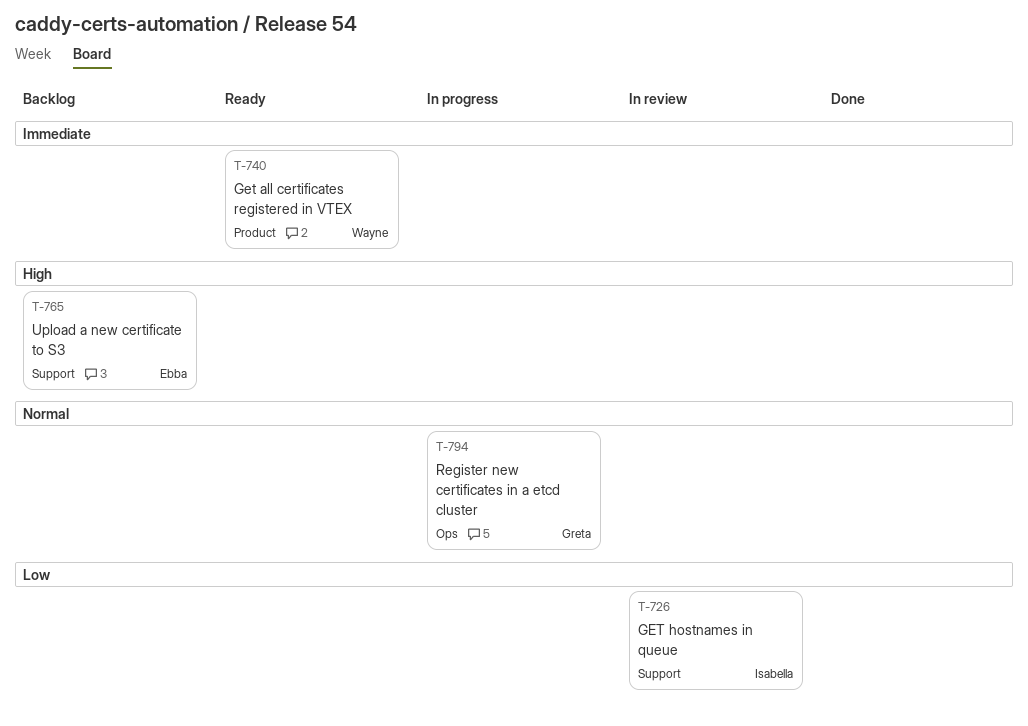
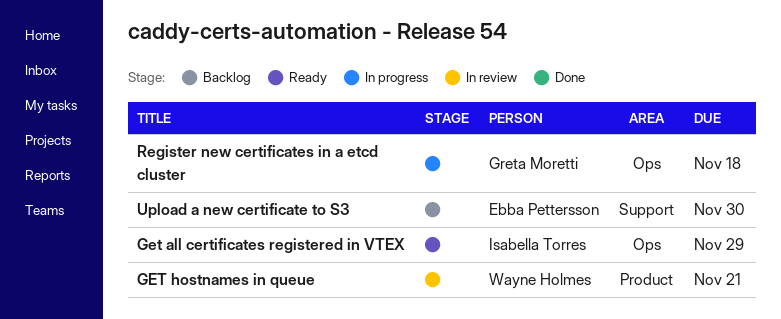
Get all certificates registered in VTEX, owner: Wayne Holmes -> Isabella Torres
Get all certificates registered in VTEX, label: Product -> Ops
GET hostnames in queue, owner: Isabella Torres -> Wayne Holmes
GET hostnames in queue, label: Support -> Product

